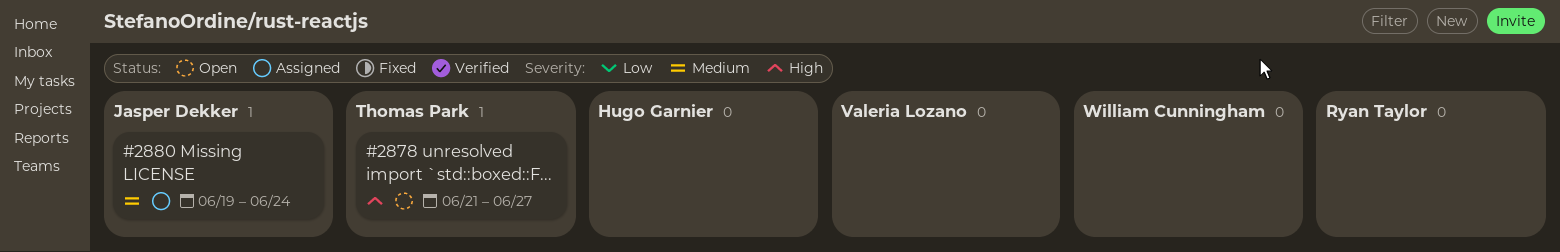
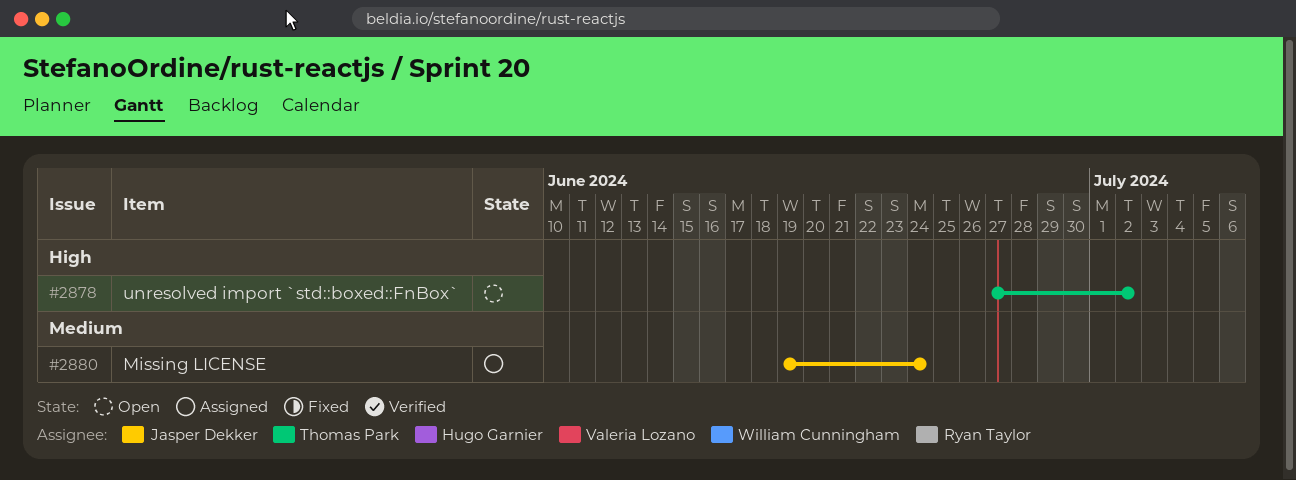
#2878, start: Jun 21 -> Jun 27
#2878, due: Jun 27 -> Jul 2

